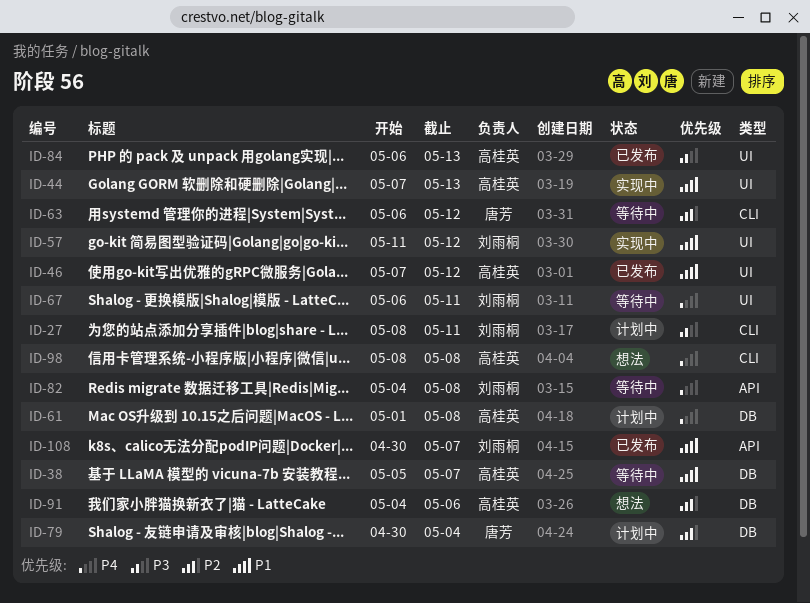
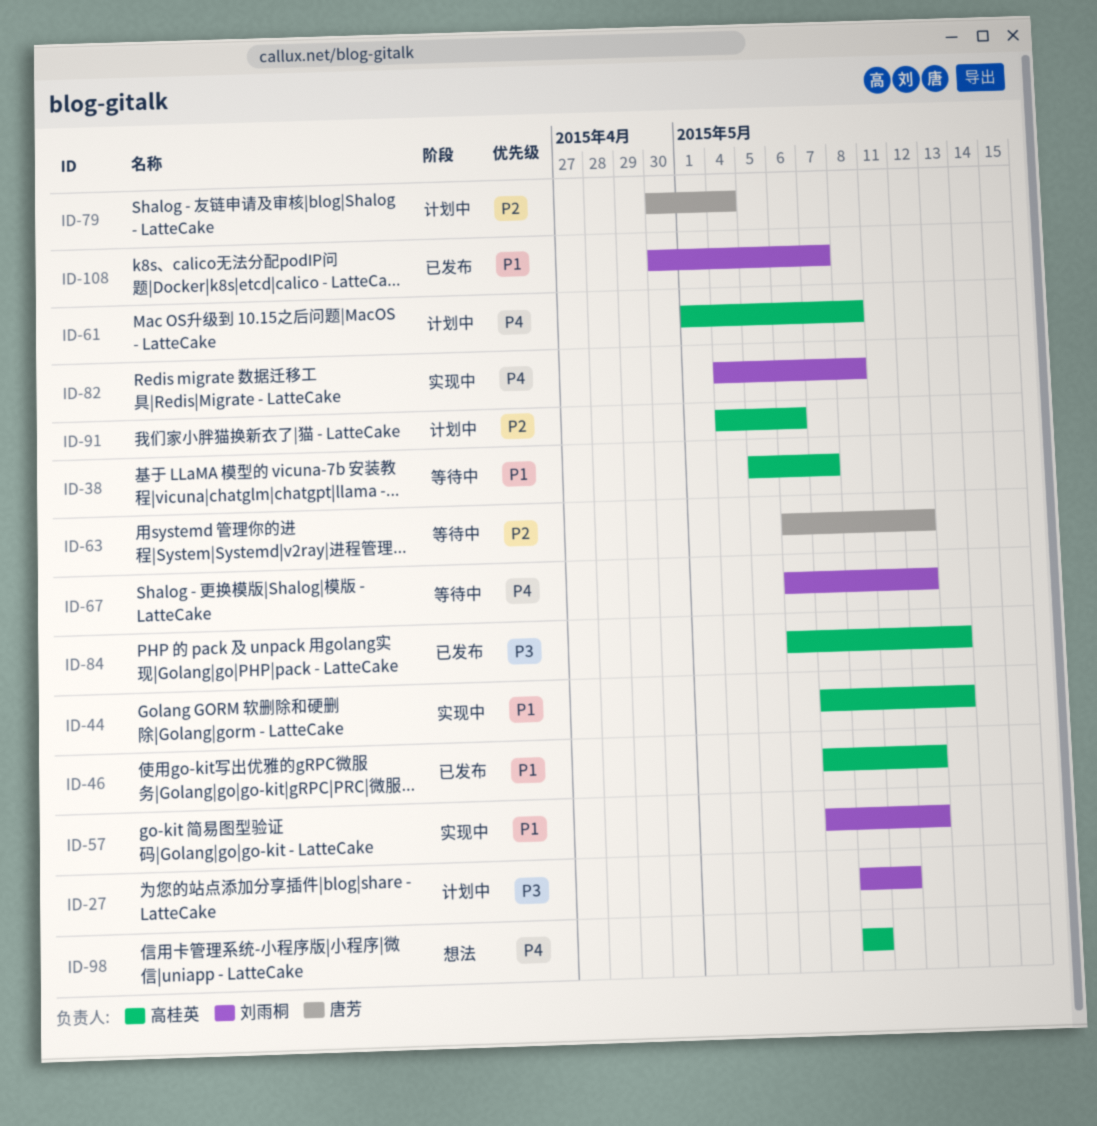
ID-57, start: May 11 -> May 7
ID-67, due: May 11 -> May 12
ID-82, status: 等待中 -> 实现中
ID-91, status: 想法 -> 计划中

